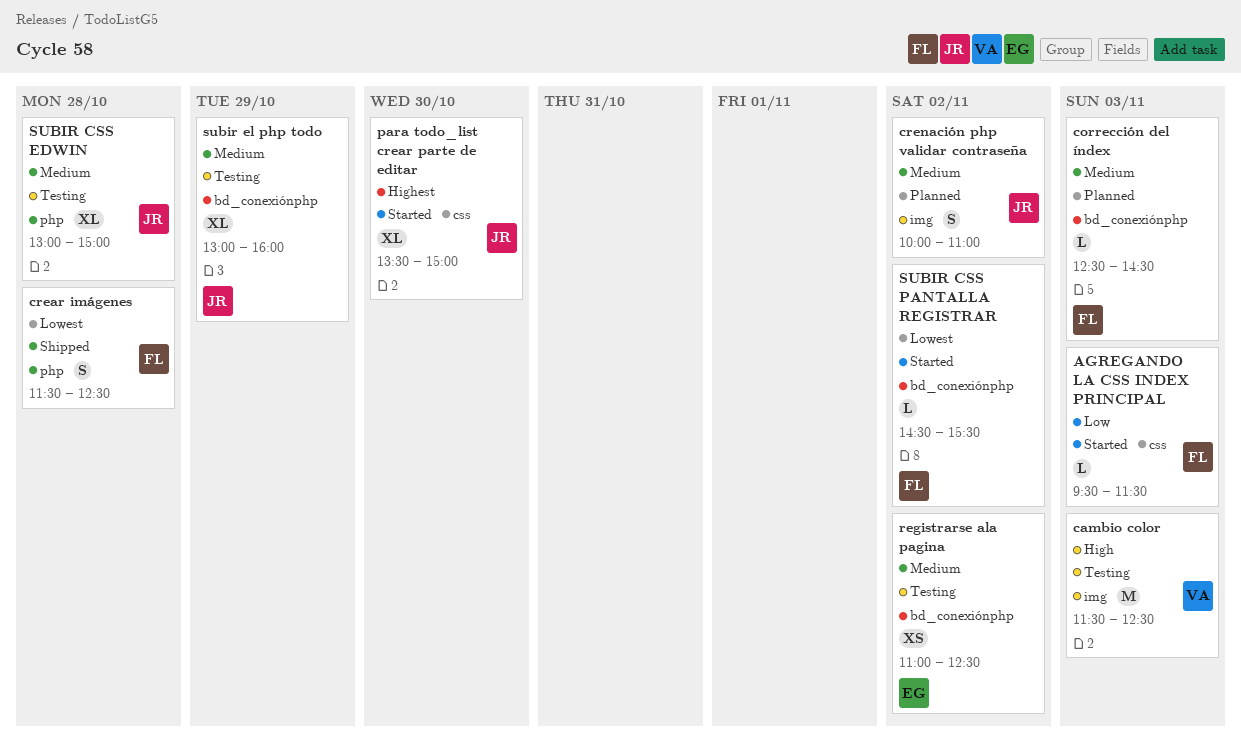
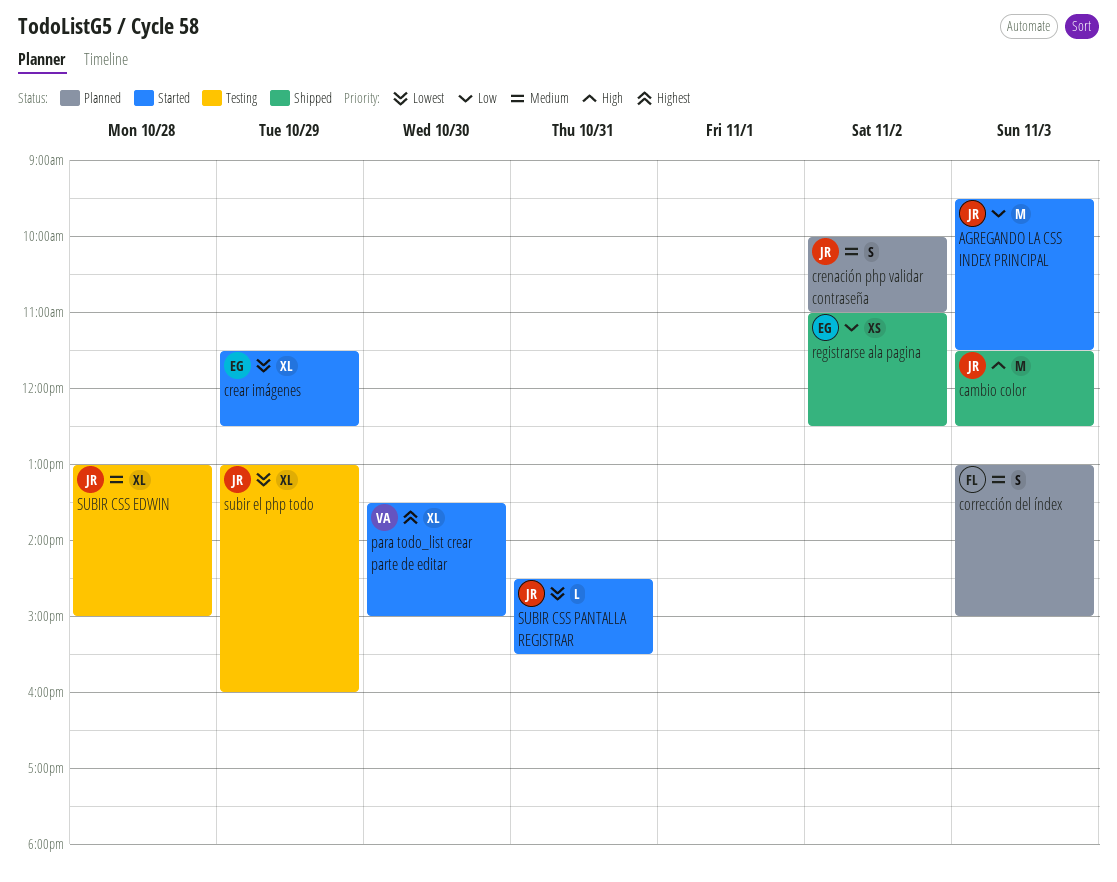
AGREGANDO LA CSS INDEX PRINCIPAL, owner: FL -> JR
AGREGANDO LA CSS INDEX PRINCIPAL, estimate: L -> M
cambio color, status: Testing -> Shipped
cambio color, owner: VA -> JR
corrección del índex, estimate: L -> S
corrección del índex, begins: 12:30 -> 13:00
corrección del índex, ends: 14:30 -> 15:00
crear imágenes, status: Shipped -> Started
crear imágenes, owner: FL -> EG
crear imágenes, estimate: S -> XL
crear imágenes, day: Oct 28 -> Oct 29
para todo_list crear parte de editar, owner: JR -> VA
registrarse ala pagina, status: Testing -> Shipped
registrarse ala pagina, priority: Medium -> Low
SUBIR CSS PANTALLA REGISTRAR, owner: FL -> JR
SUBIR CSS PANTALLA REGISTRAR, day: Nov 2 -> Oct 31
subir el php todo, priority: Medium -> Lowest

